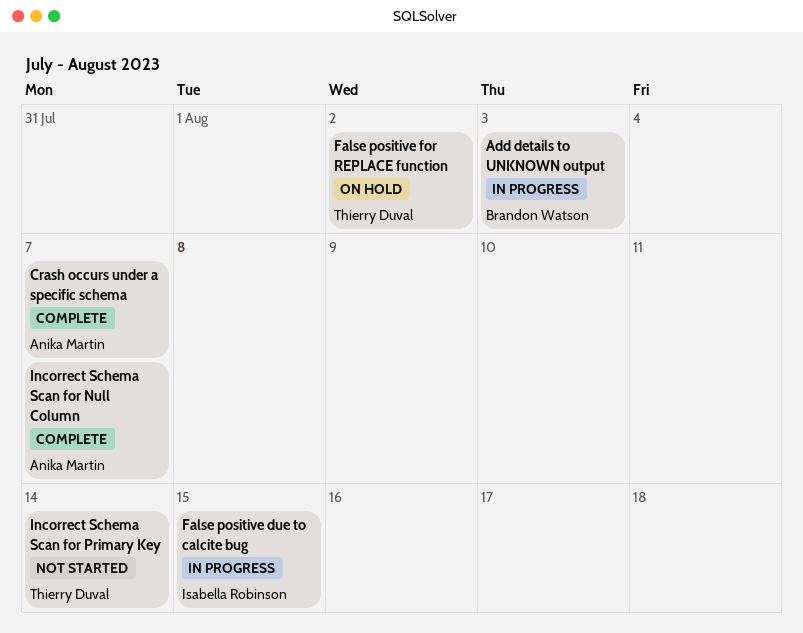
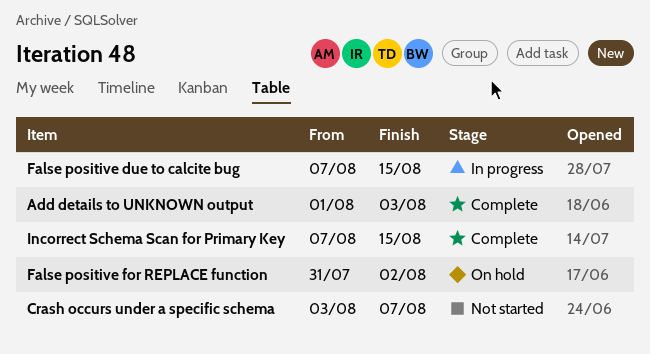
Add details to UNKNOWN output, status: In progress -> Complete
Crash occurs under a specific schema, status: Complete -> Not started
Incorrect Schema Scan for Null Column: present -> none
Incorrect Schema Scan for Primary Key, status: Not started -> Complete
Incorrect Schema Scan for Primary Key, due: Aug 14 -> Aug 15

